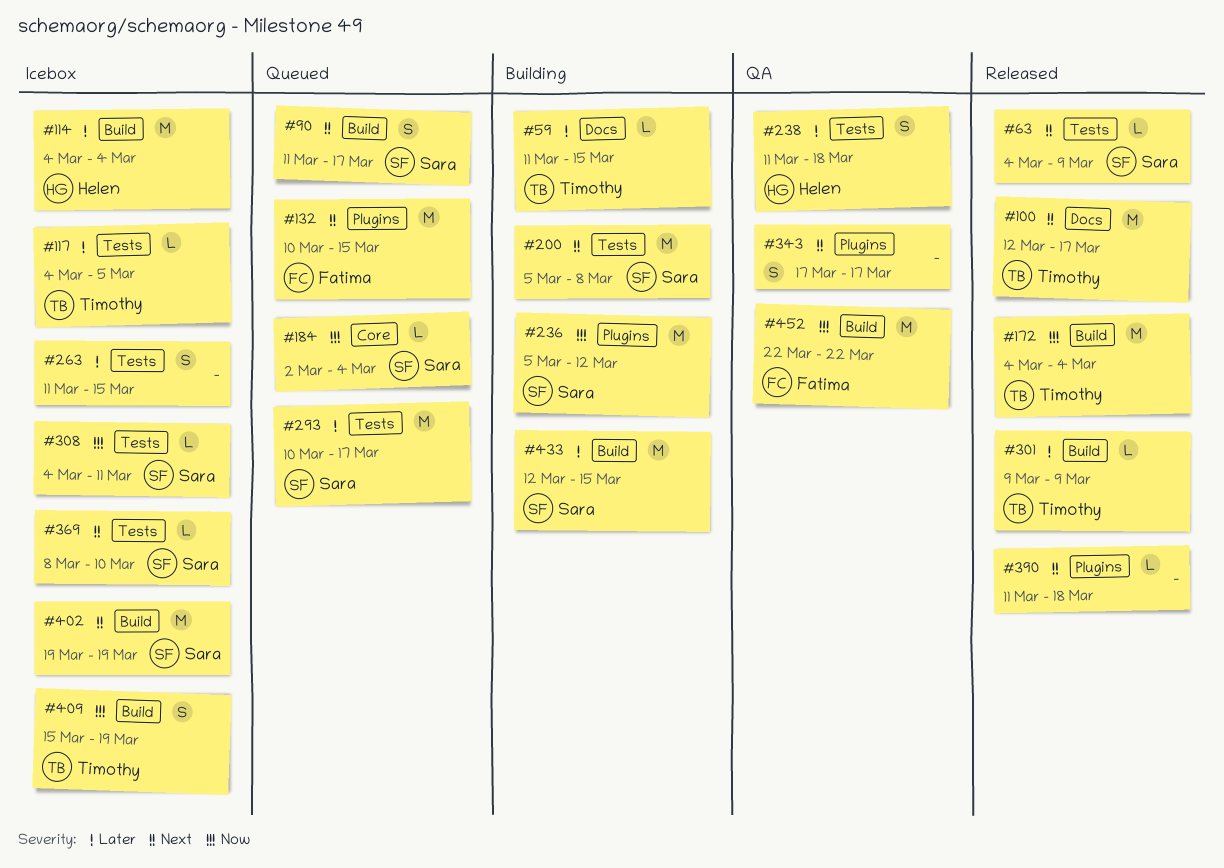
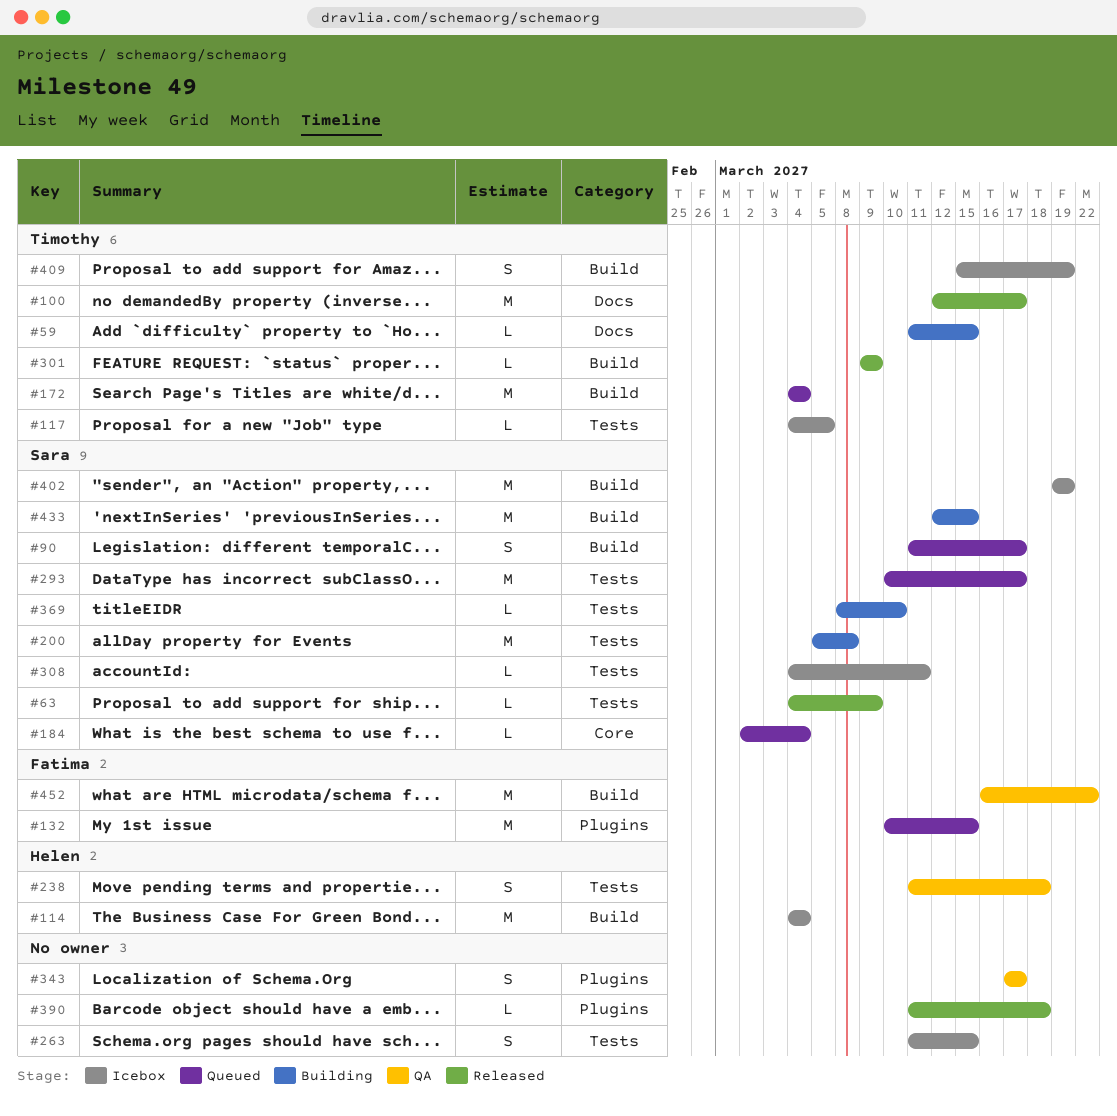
#172, status: Released -> Queued
#236: present -> none
#369, status: Icebox -> Building
#452, start: Mar 22 -> Mar 16

